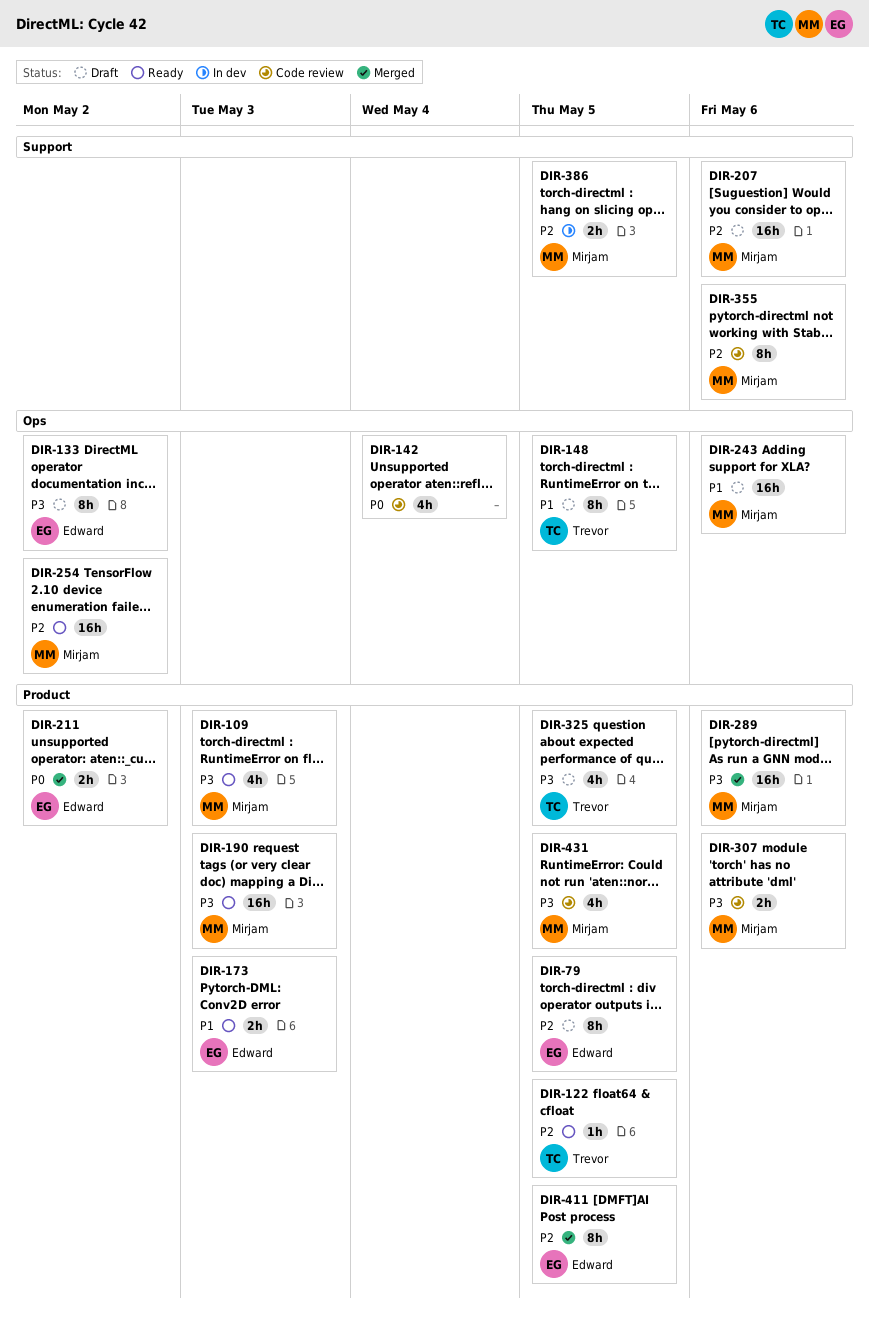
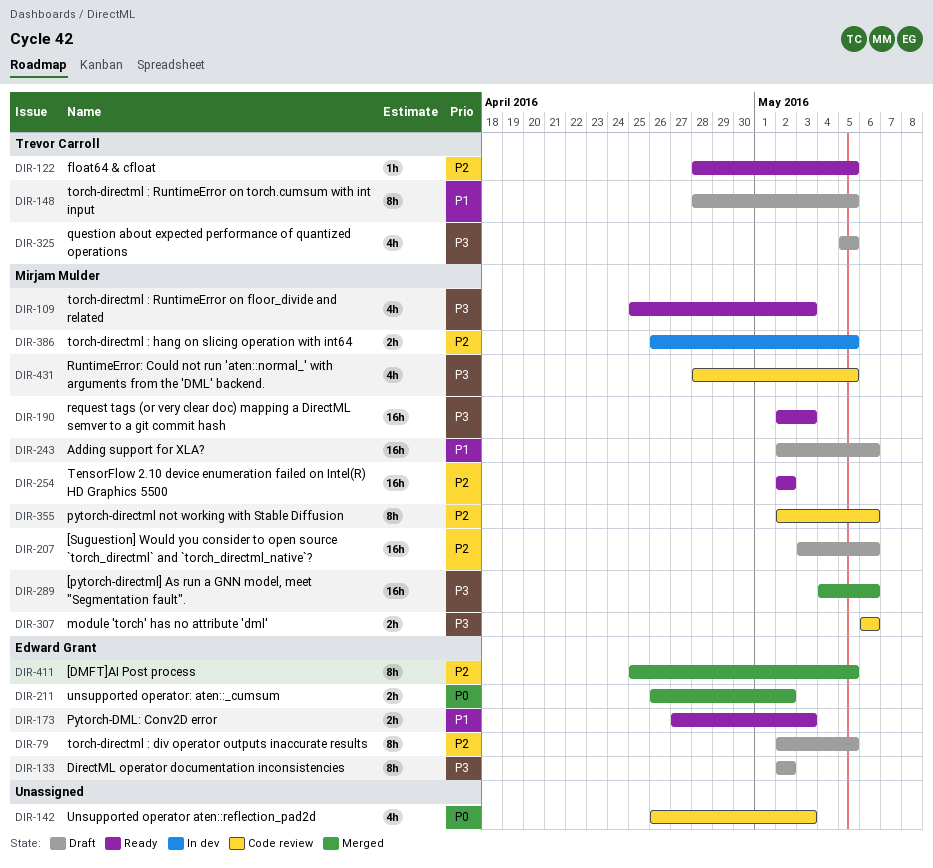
DIR-142, due: May 4 -> May 3

